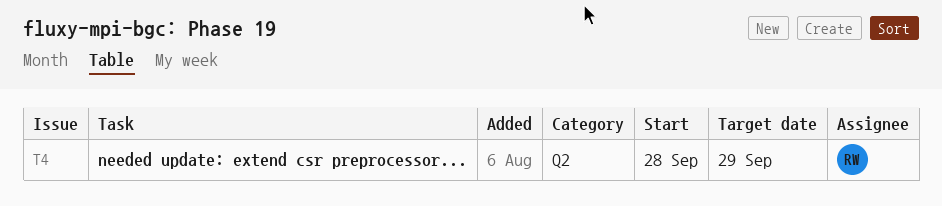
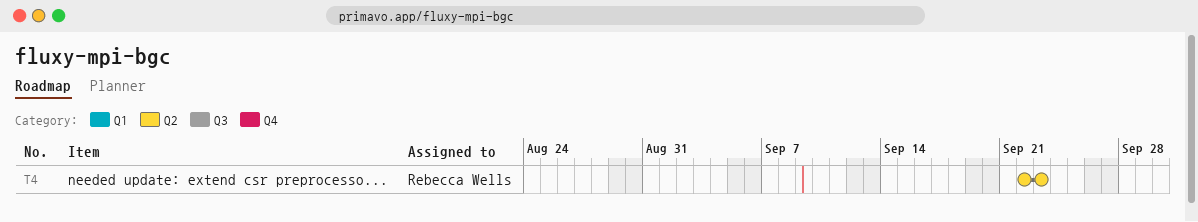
T4, start: Sep 28 -> Sep 22
T4, due: Sep 29 -> Sep 23

